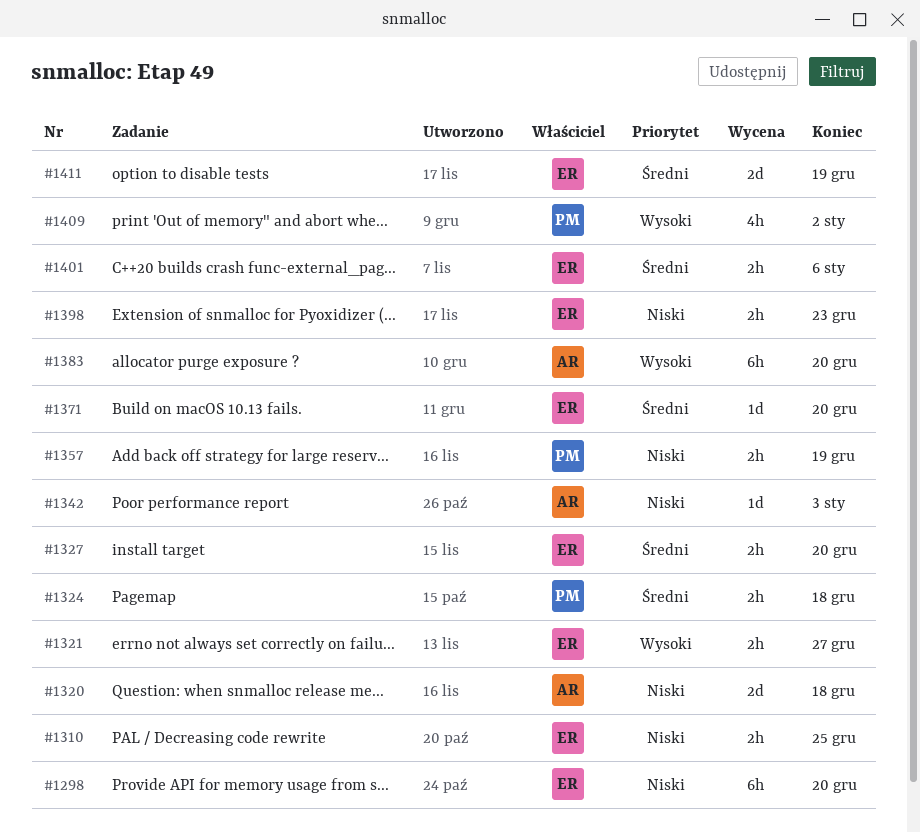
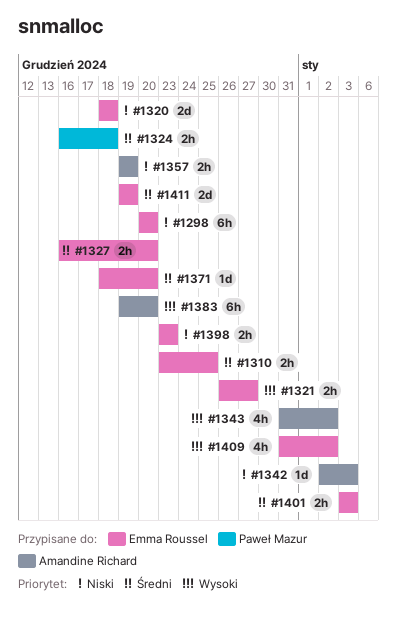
#1310, priority: Niski -> Średni
#1320, owner: Amandine Richard -> Emma Roussel
#1343: none -> present
#1357, owner: Paweł Mazur -> Amandine Richard
#1401, due: Jan 6 -> Jan 3
#1409, owner: Paweł Mazur -> Emma Roussel

